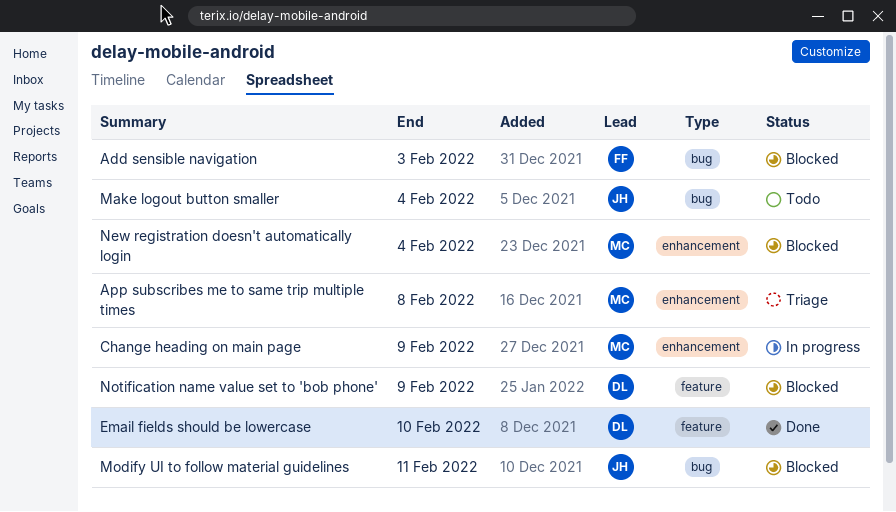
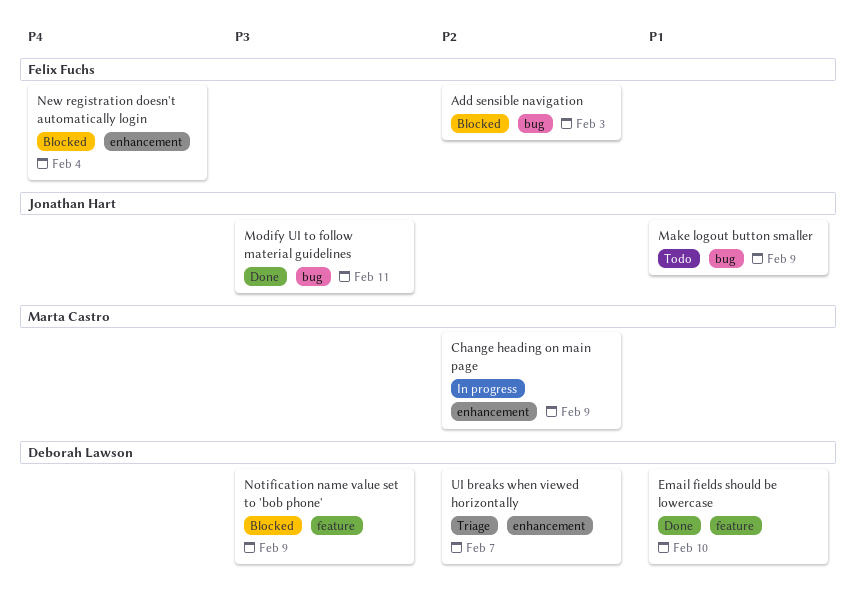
App subscribes me to same trip multiple times: present -> none
Make logout button smaller, due: Feb 4 -> Feb 9
Modify UI to follow material guidelines, status: Blocked -> Done
New registration doesn't automatically login, owner: Marta Castro -> Felix Fuchs
UI breaks when viewed horizontally: none -> present

